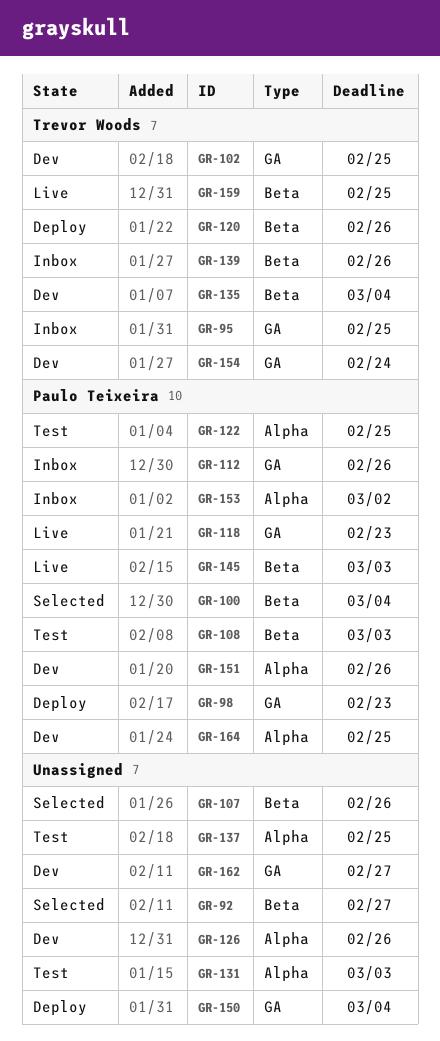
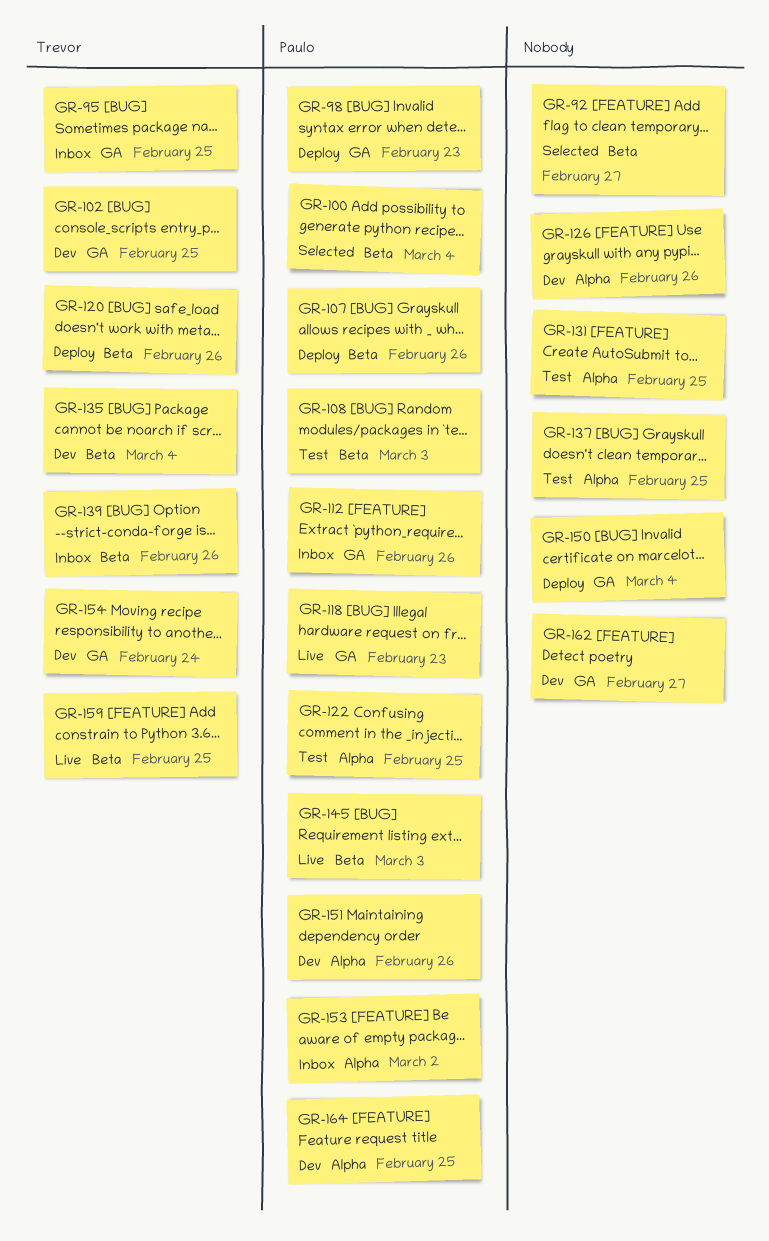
GR-107, status: Selected -> Deploy
GR-107, owner: none -> Paulo Teixeira
GR-131, due: Mar 3 -> Feb 25

